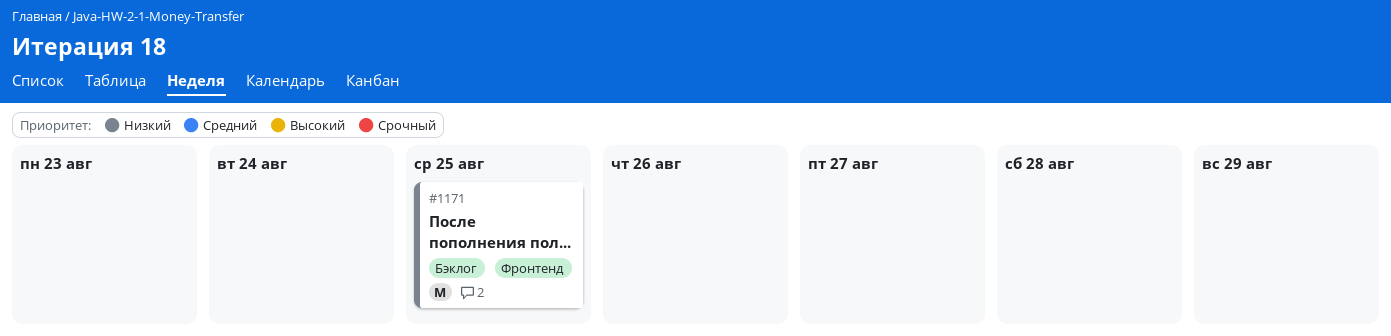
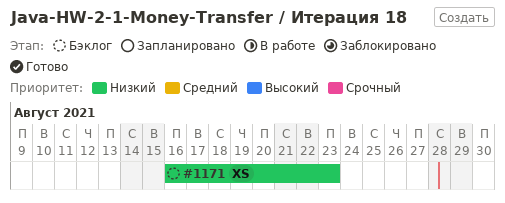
#1171, estimate: M -> XS
#1171, due: Aug 25 -> Aug 23

